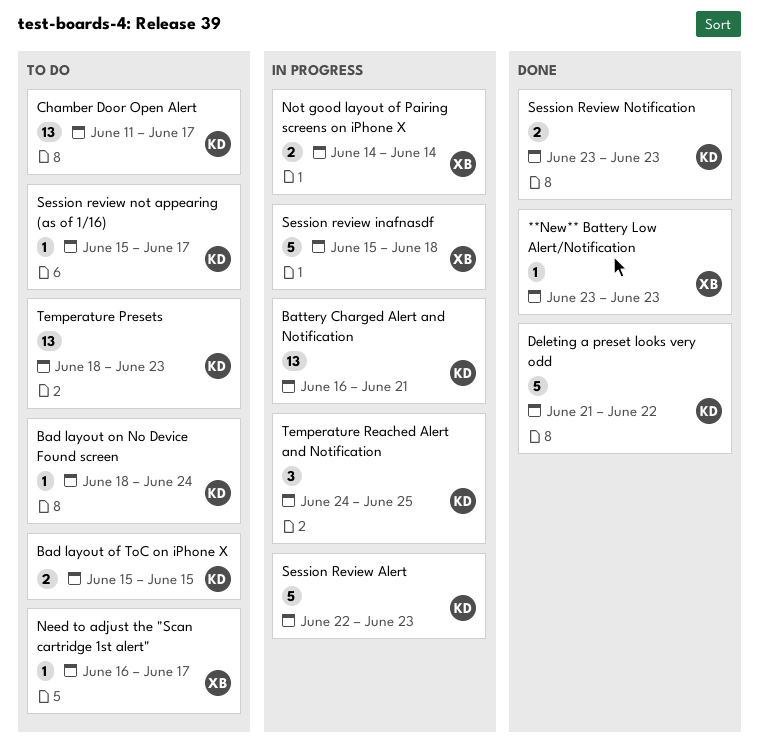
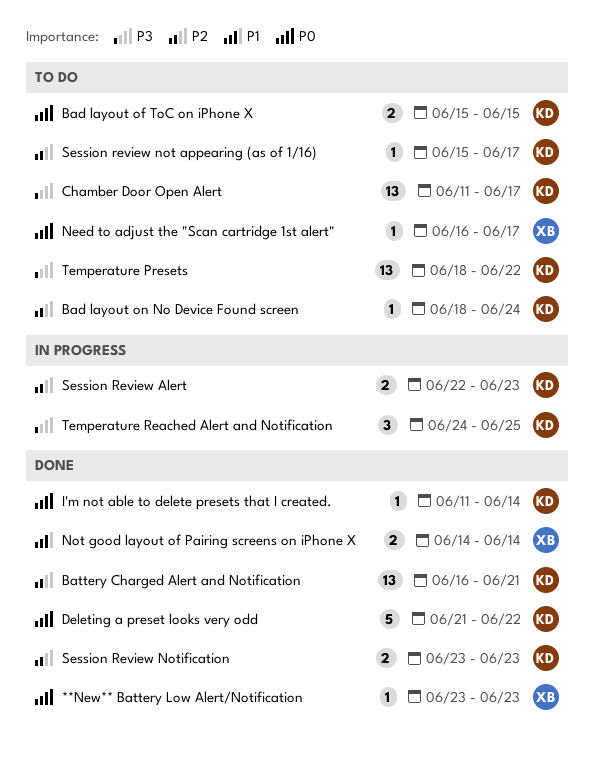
Battery Charged Alert and Notification, status: In progress -> Done
I'm not able to delete presets that I created.: none -> present
Not good layout of Pairing screens on iPhone X, status: In progress -> Done
Session Review Alert, estimate: 5 -> 2
Session review inafnasdf: present -> none
Temperature Presets, due: Jun 23 -> Jun 22

